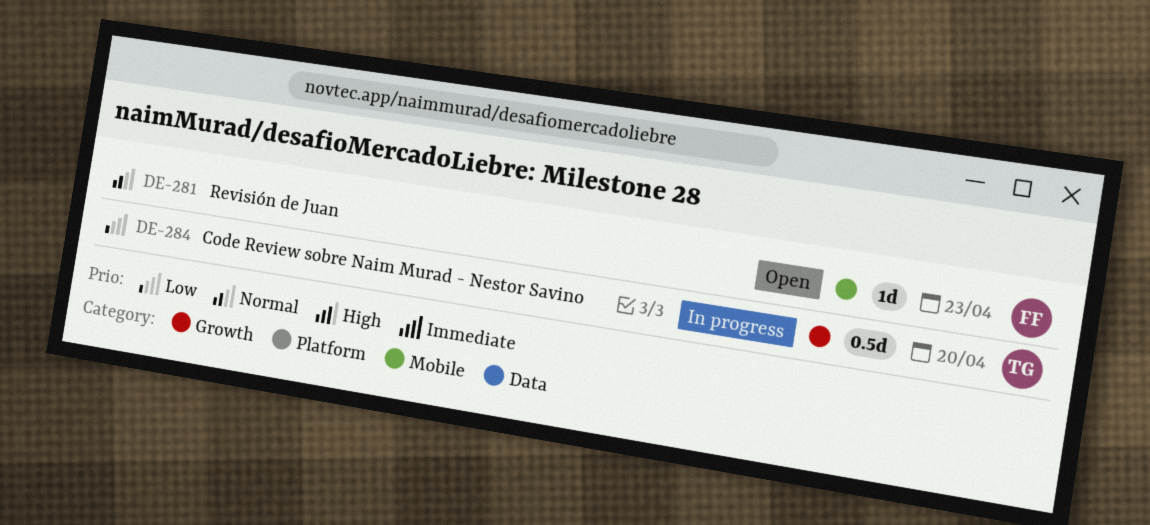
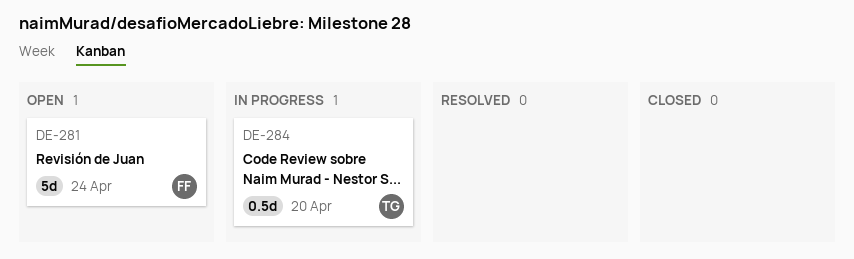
DE-281, estimate: 1d -> 5d
DE-281, due: Apr 23 -> Apr 24

